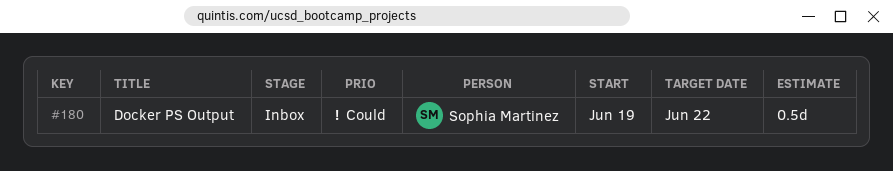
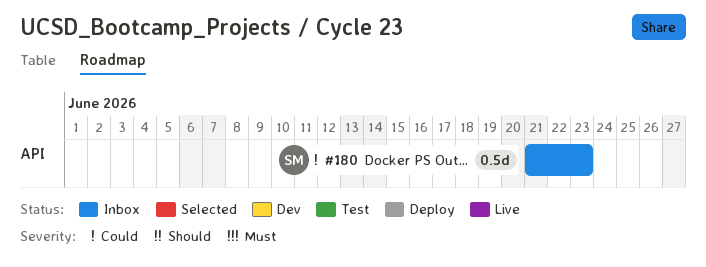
#180, start: Jun 19 -> Jun 21
#180, due: Jun 22 -> Jun 23

